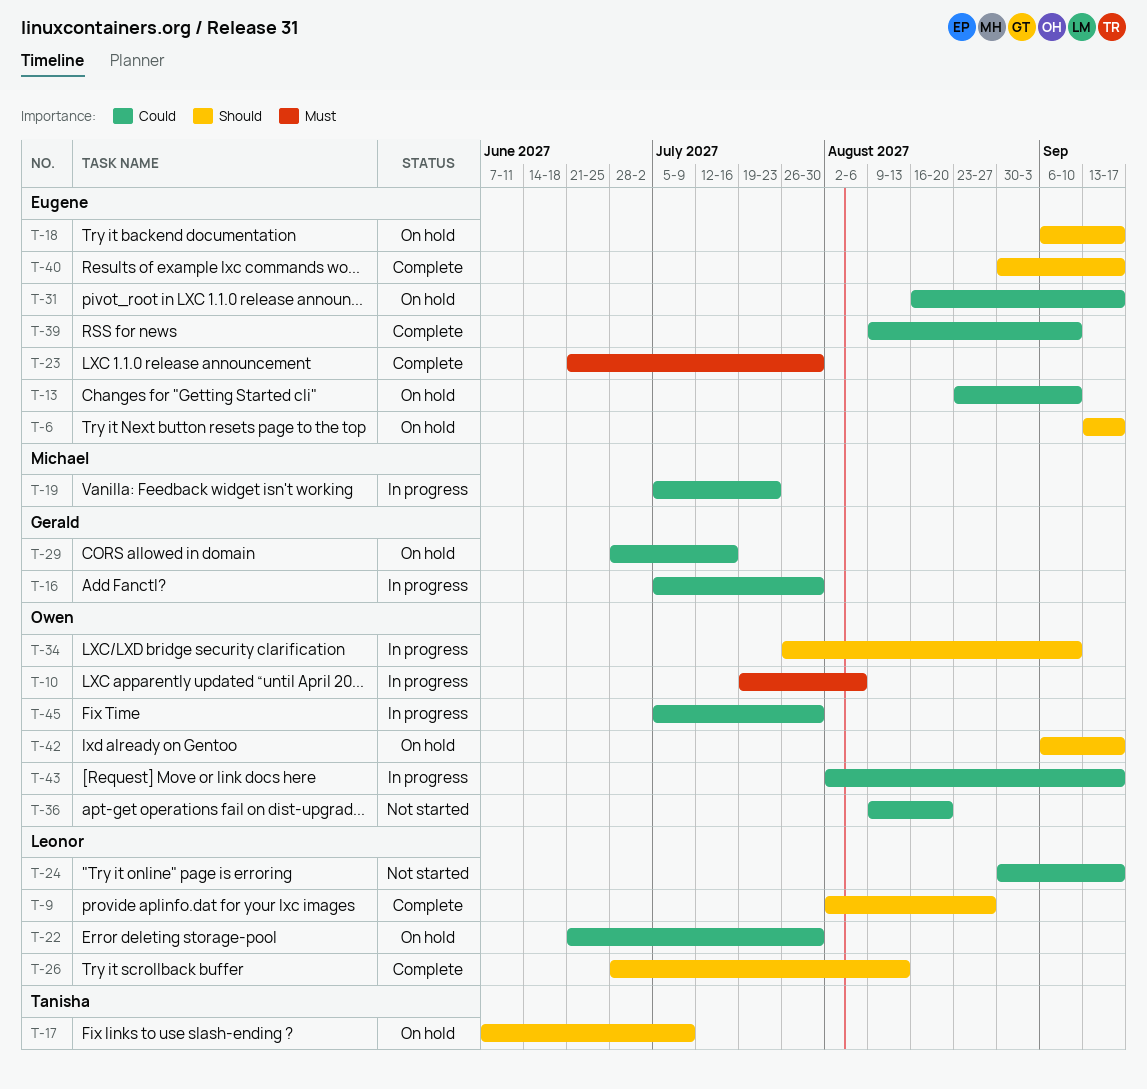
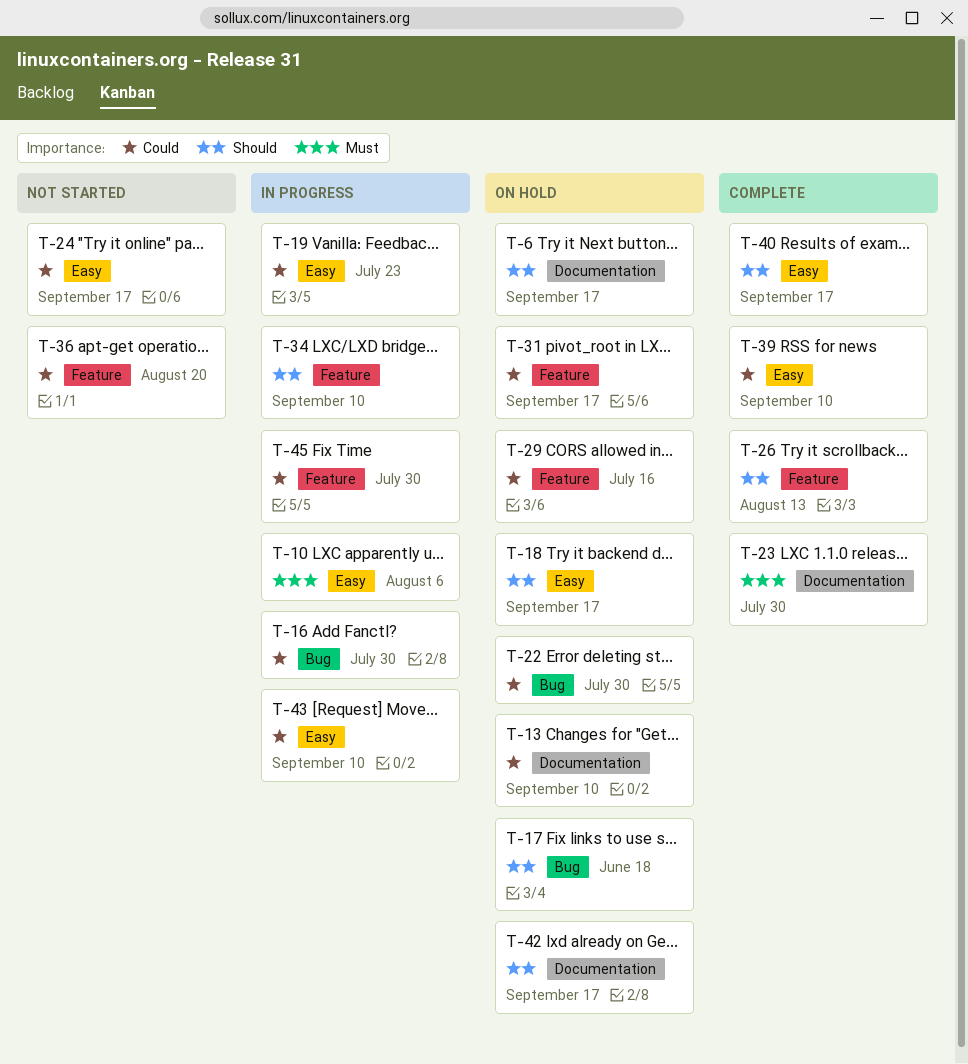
T-9: present -> none
T-17, due: Jul 9 -> Jun 18
T-43, due: Sep 17 -> Sep 10

